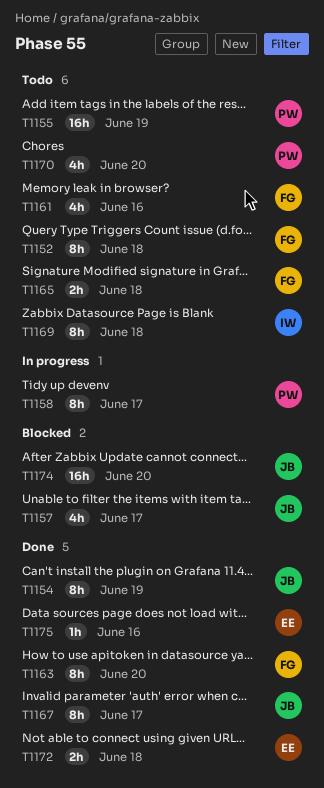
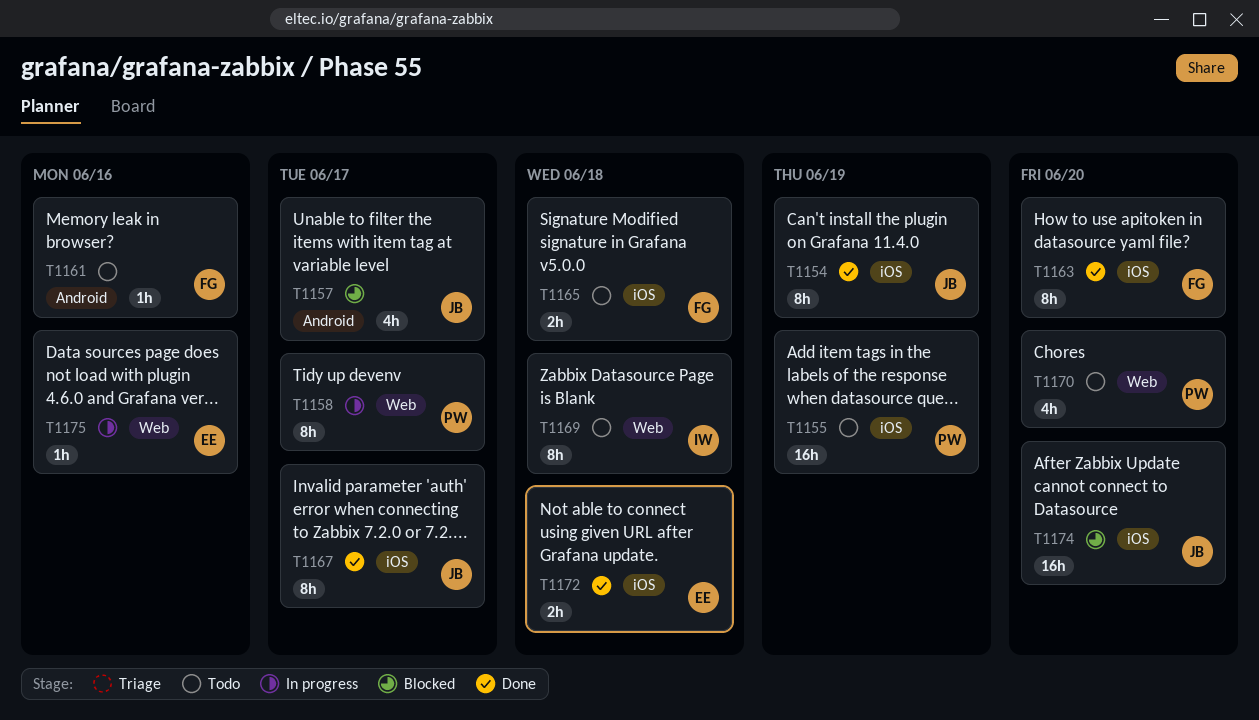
T1152: present -> none
T1161, estimate: 4h -> 1h
T1175, status: Done -> In progress

